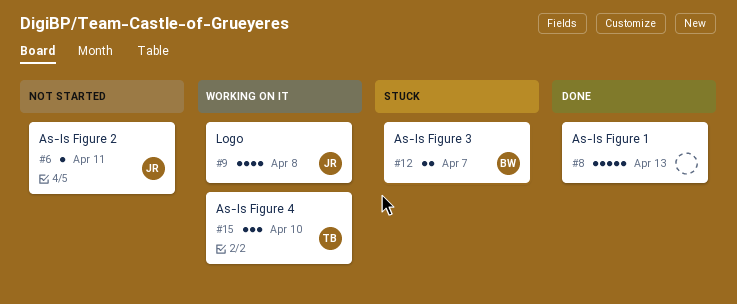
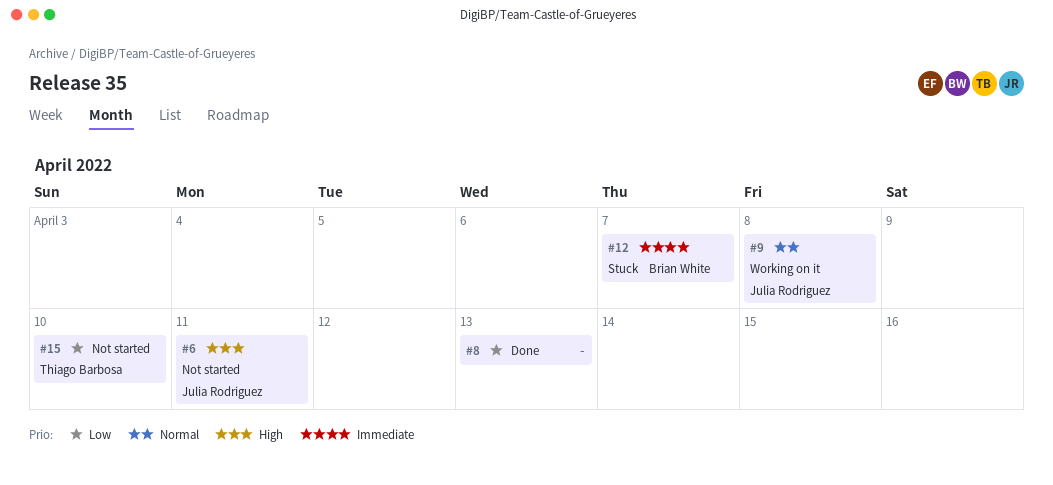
#15, status: Working on it -> Not started

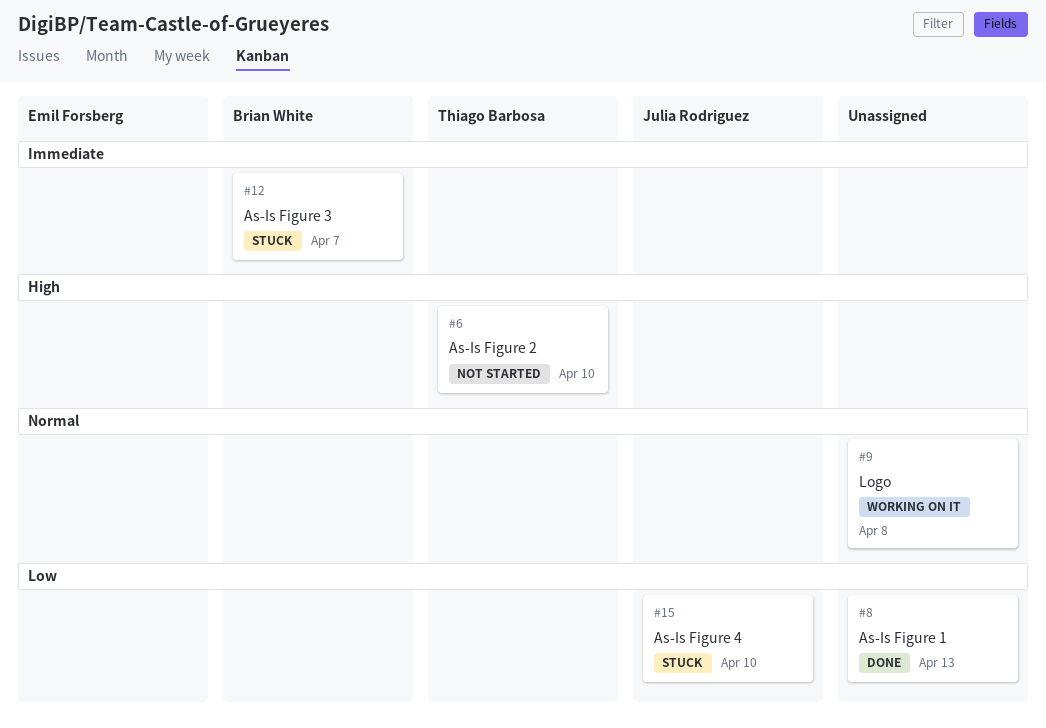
#6, owner: Julia Rodriguez -> Thiago Barbosa
#6, due: Apr 11 -> Apr 10
#9, owner: Julia Rodriguez -> none
#15, status: Not started -> Stuck
#15, owner: Thiago Barbosa -> Julia Rodriguez

